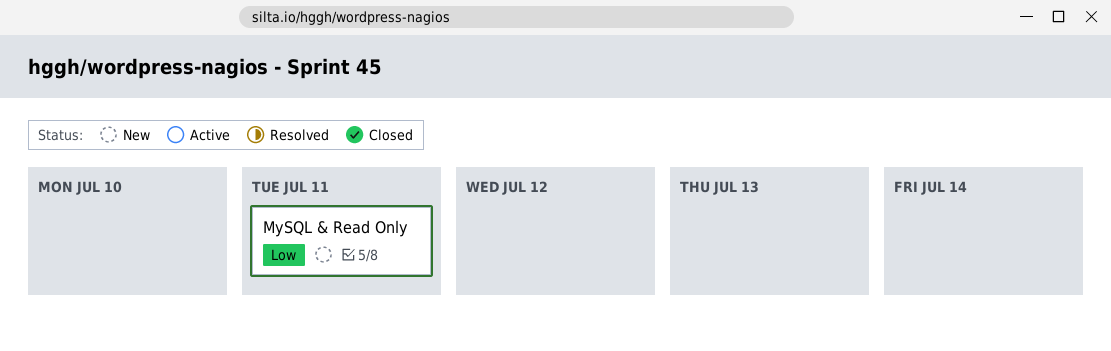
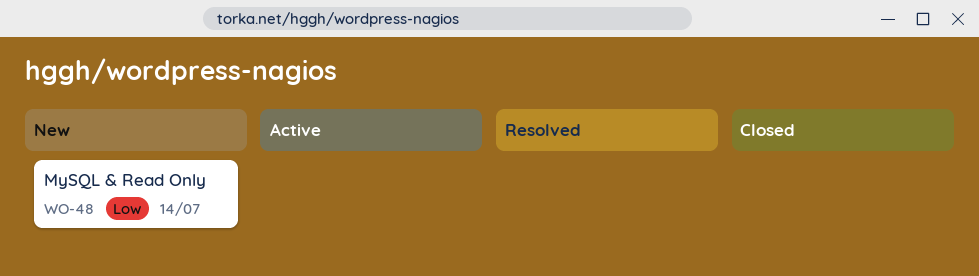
MySQL & Read Only, due: Jul 11 -> Jul 14

